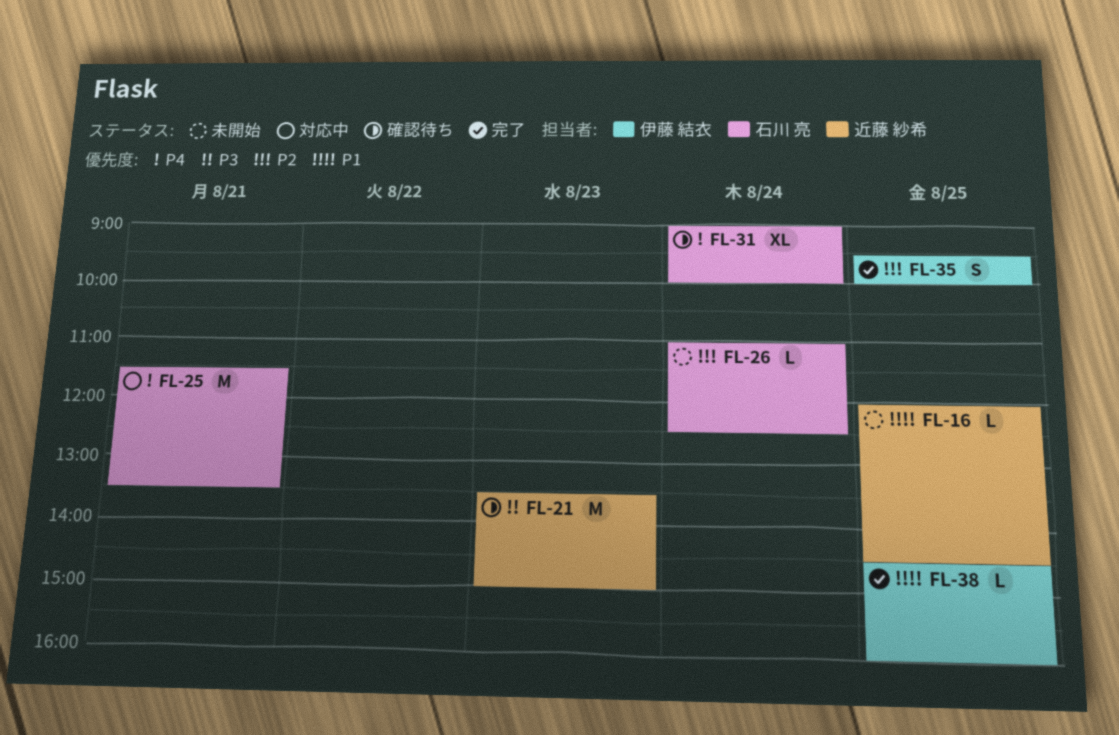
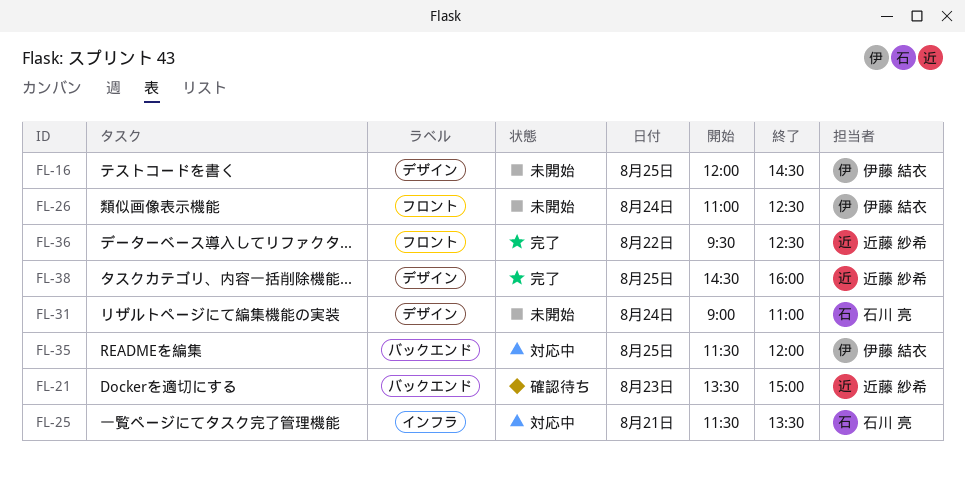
FL-16, owner: 近藤 紗希 -> 伊藤 結衣
FL-26, owner: 石川 亮 -> 伊藤 結衣
FL-31, status: 確認待ち -> 未開始
FL-31, ends: 10:00 -> 11:00
FL-35, status: 完了 -> 対応中
FL-35, begins: 09:30 -> 11:30
FL-35, ends: 10:00 -> 12:00
FL-36: none -> present
FL-38, owner: 伊藤 結衣 -> 近藤 紗希

